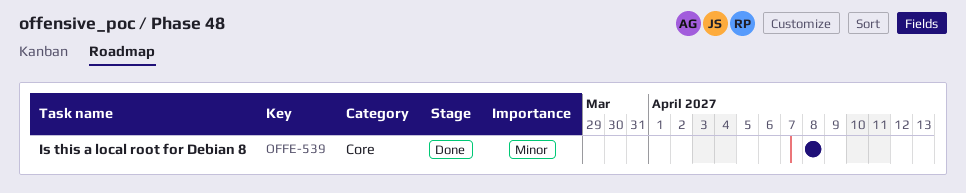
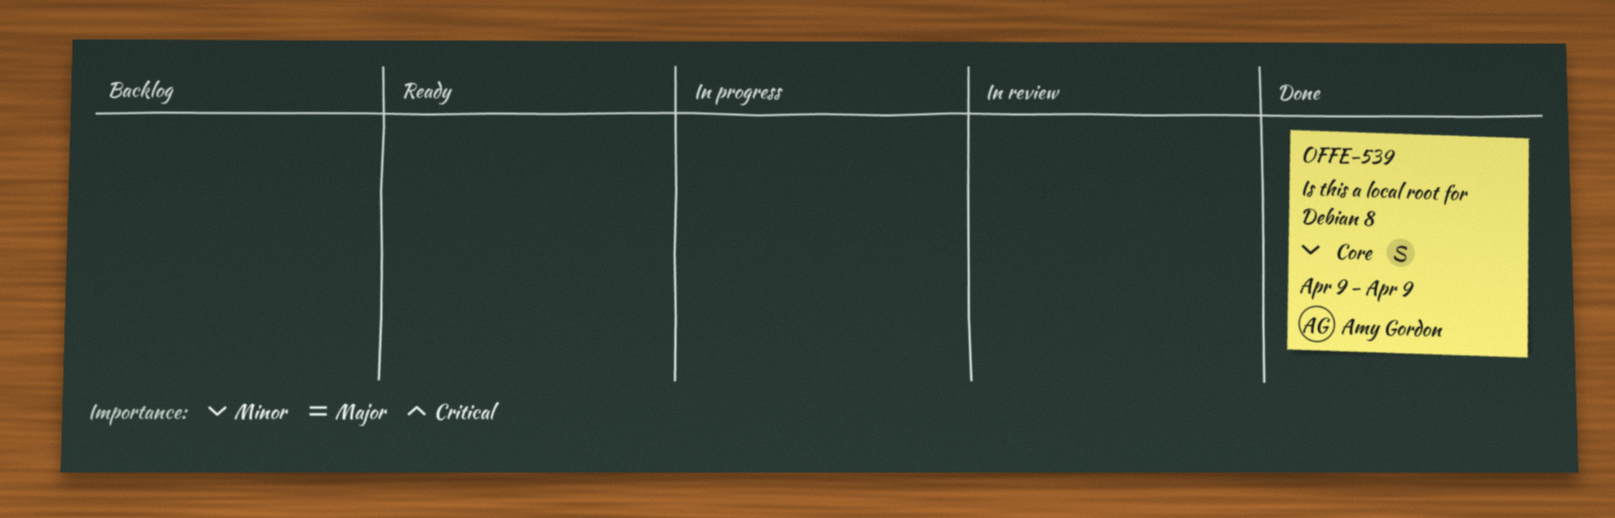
OFFE-539, start: Apr 8 -> Apr 9
OFFE-539, due: Apr 8 -> Apr 9

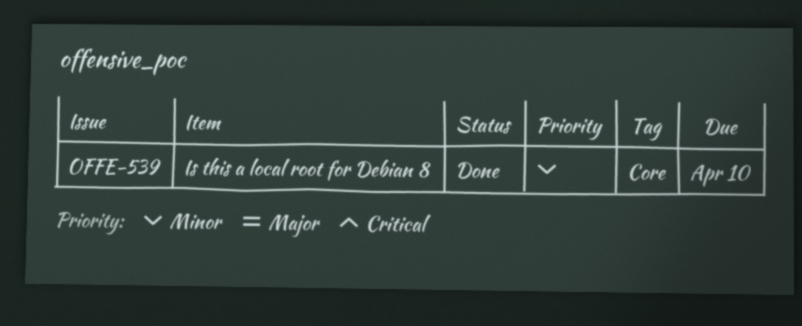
OFFE-539, due: Apr 9 -> Apr 10

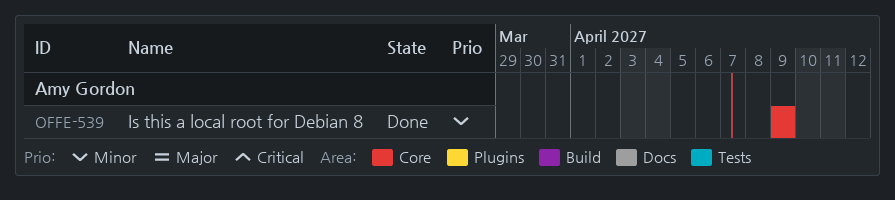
OFFE-539, due: Apr 10 -> Apr 9

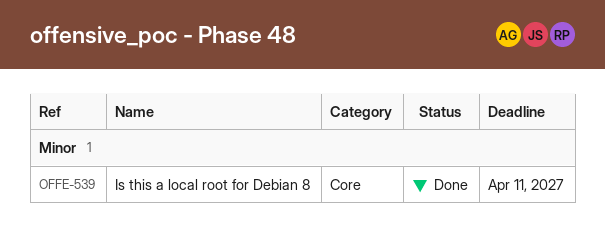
OFFE-539, due: Apr 9 -> Apr 11

